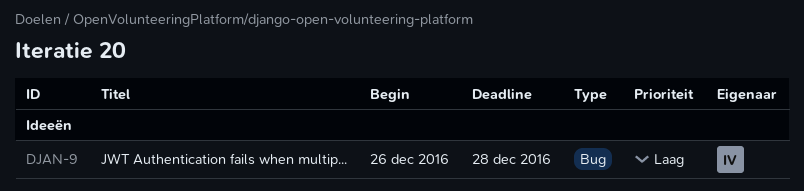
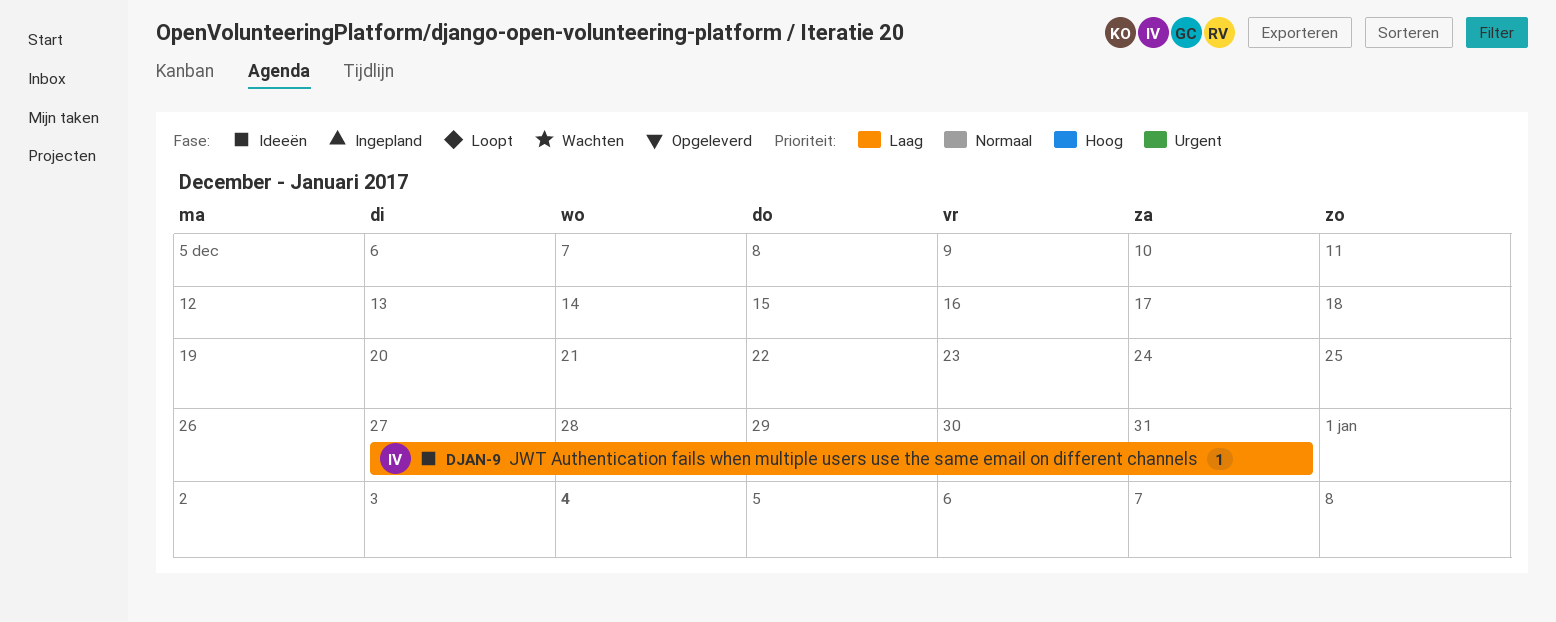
DJAN-9, start: Dec 26 -> Dec 27
DJAN-9, due: Dec 28 -> Dec 31

